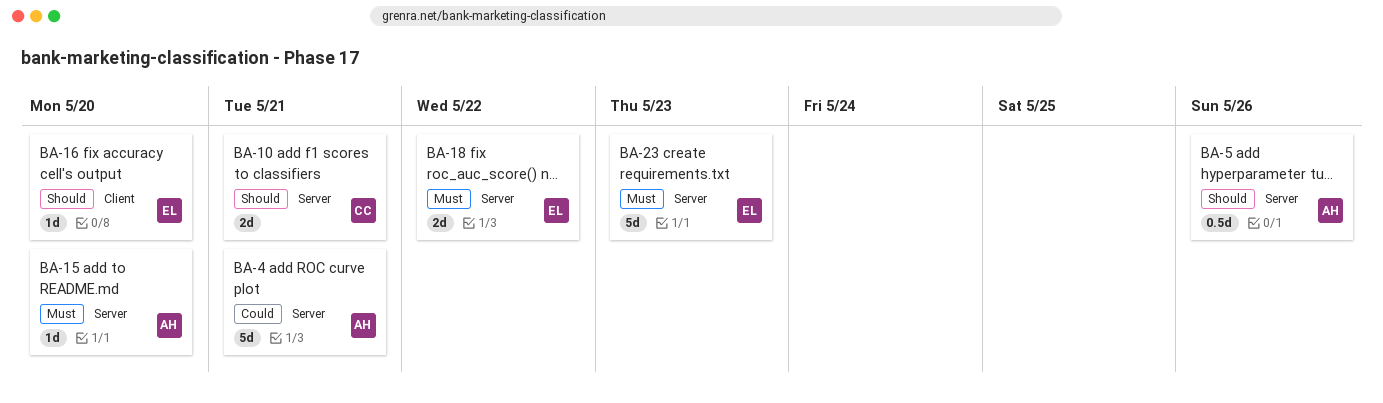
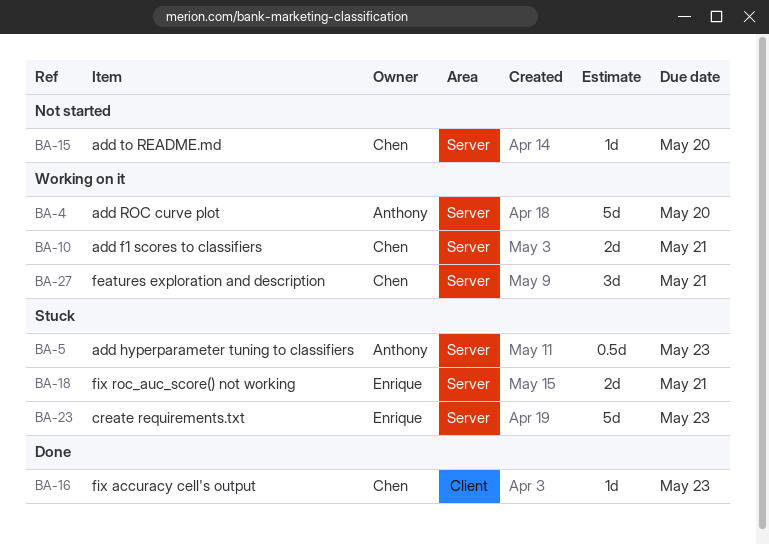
BA-4, due: May 21 -> May 20
BA-5, due: May 26 -> May 23
BA-15, owner: Anthony -> Chen
BA-16, owner: Enrique -> Chen
BA-16, due: May 20 -> May 23
BA-18, due: May 22 -> May 21
BA-27: none -> present

